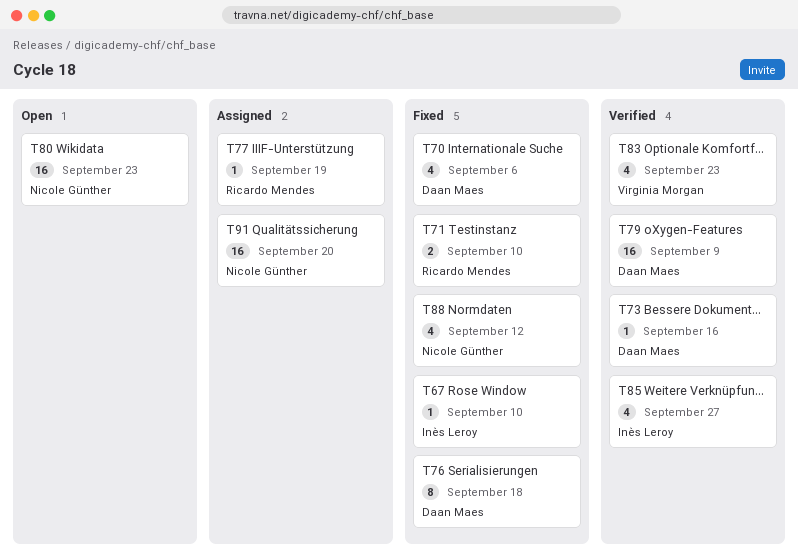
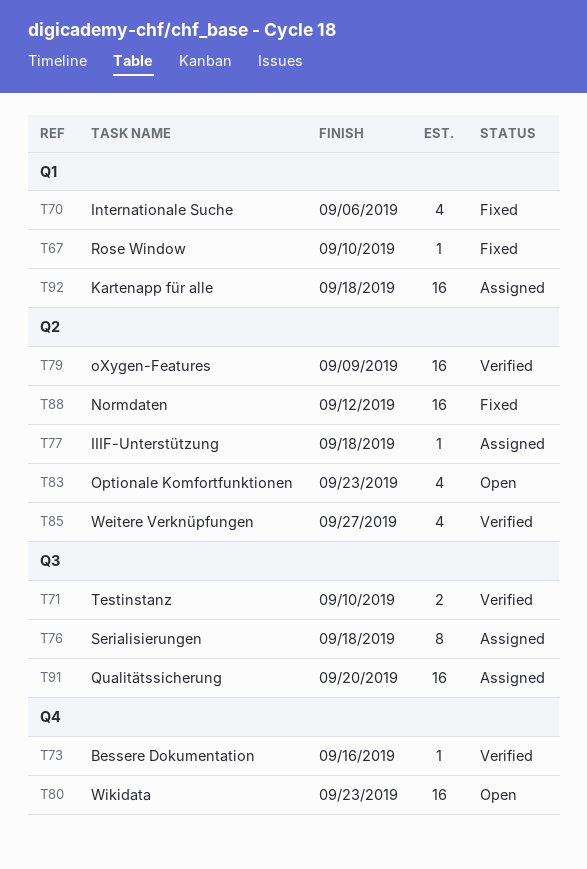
T71, status: Fixed -> Verified
T76, status: Fixed -> Assigned
T77, due: Sep 19 -> Sep 18
T83, status: Verified -> Open
T88, estimate: 4 -> 16
T92: none -> present

